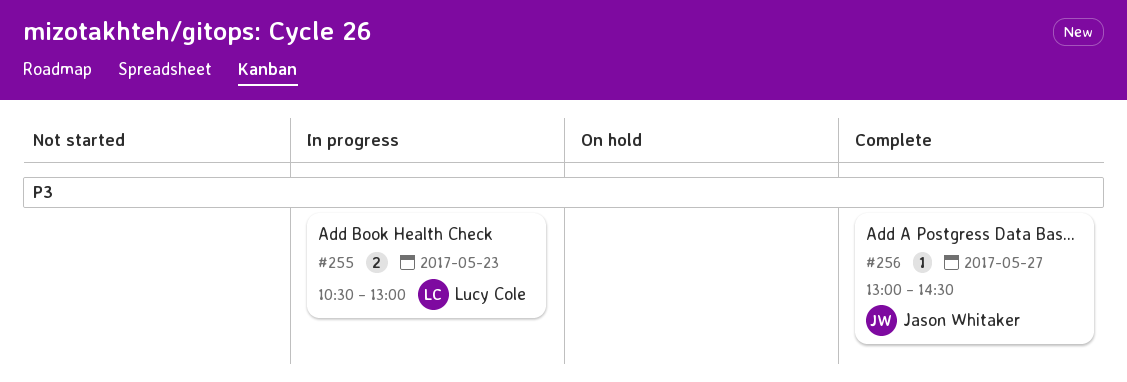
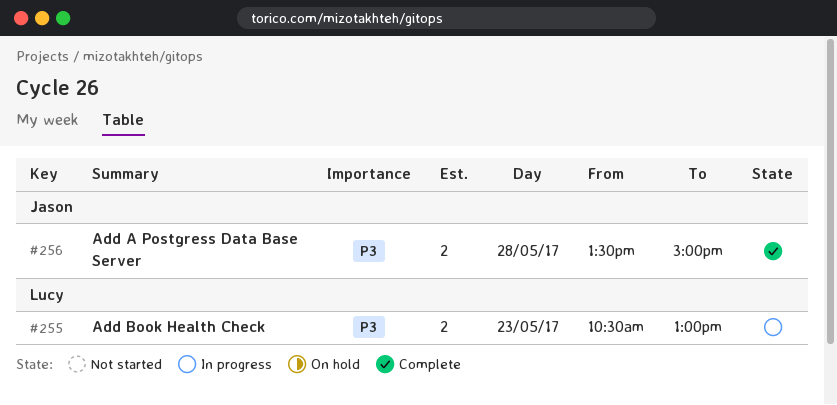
#256, estimate: 1 -> 2
#256, day: May 27 -> May 28
#256, begins: 13:00 -> 13:30
#256, ends: 14:30 -> 15:00

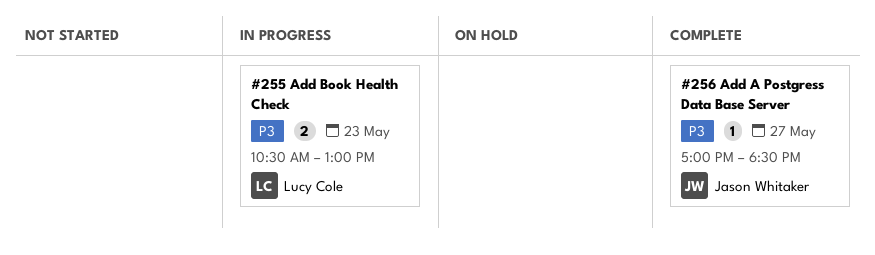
#256, estimate: 2 -> 1
#256, day: May 28 -> May 27
#256, begins: 13:30 -> 17:00
#256, ends: 15:00 -> 18:30

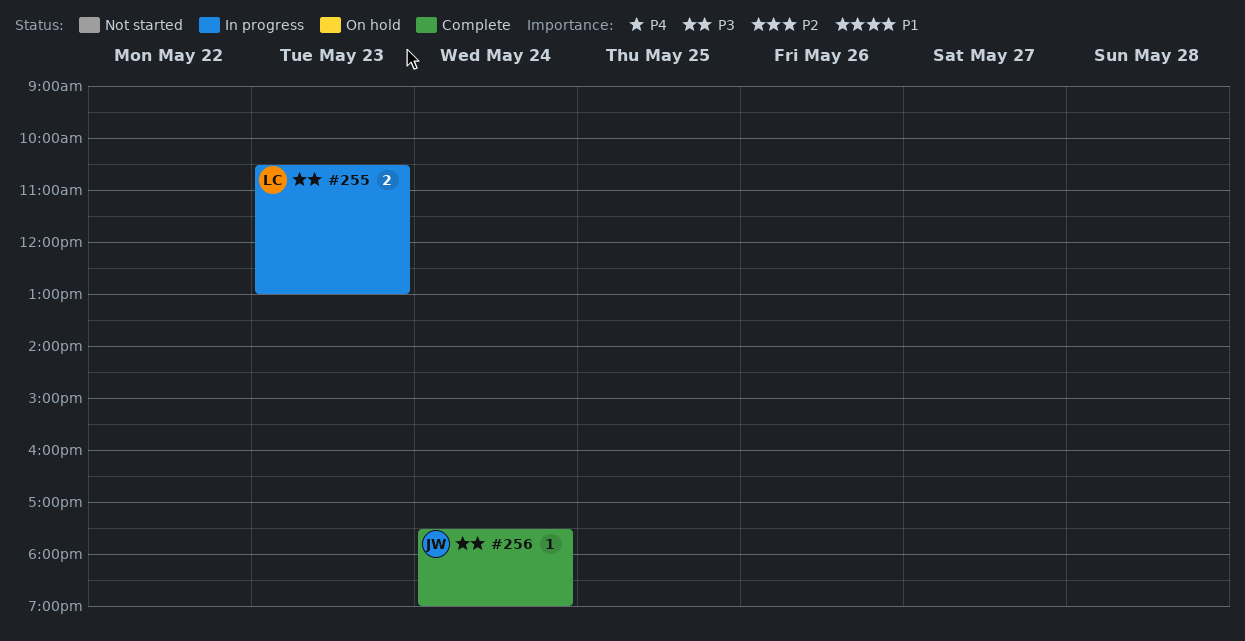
#256, day: May 27 -> May 24
#256, begins: 17:00 -> 17:30
#256, ends: 18:30 -> 19:00

